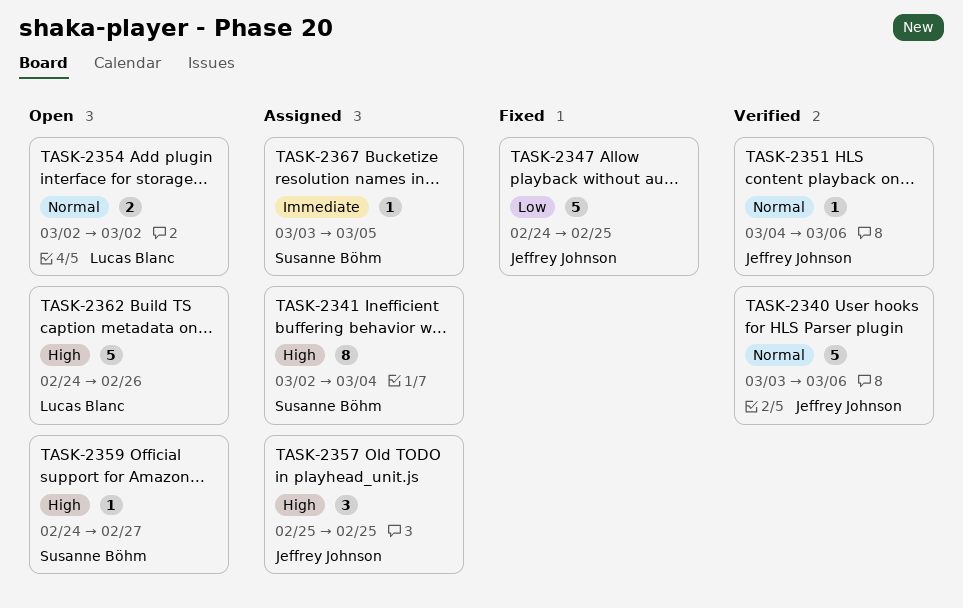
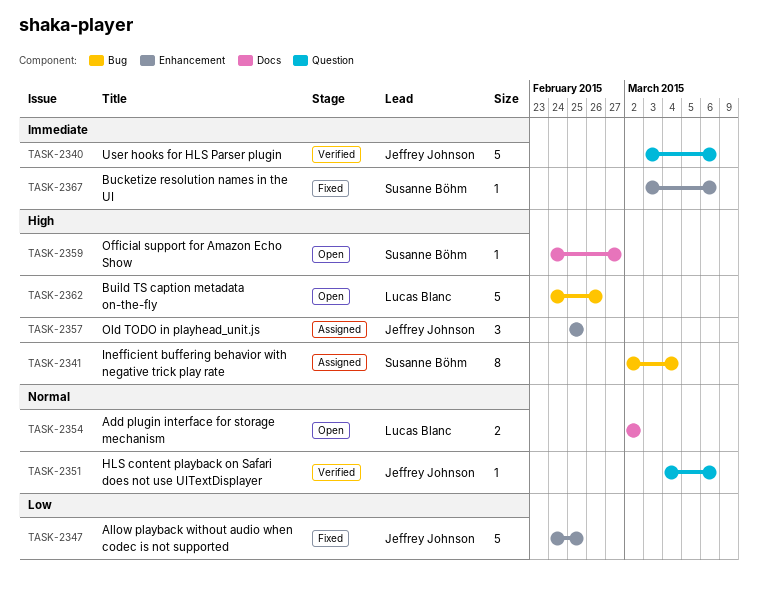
TASK-2340, priority: Normal -> Immediate
TASK-2367, status: Assigned -> Fixed
TASK-2367, due: Mar 5 -> Mar 6

